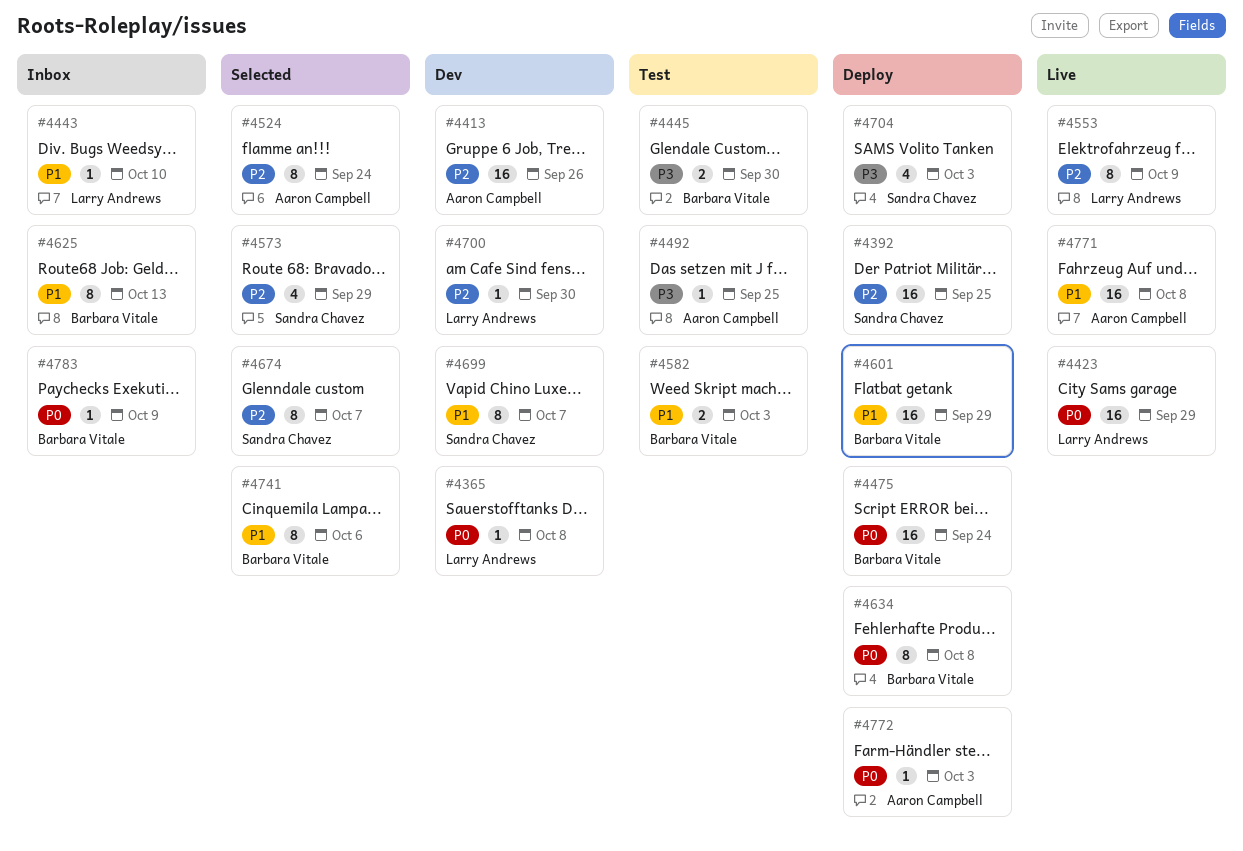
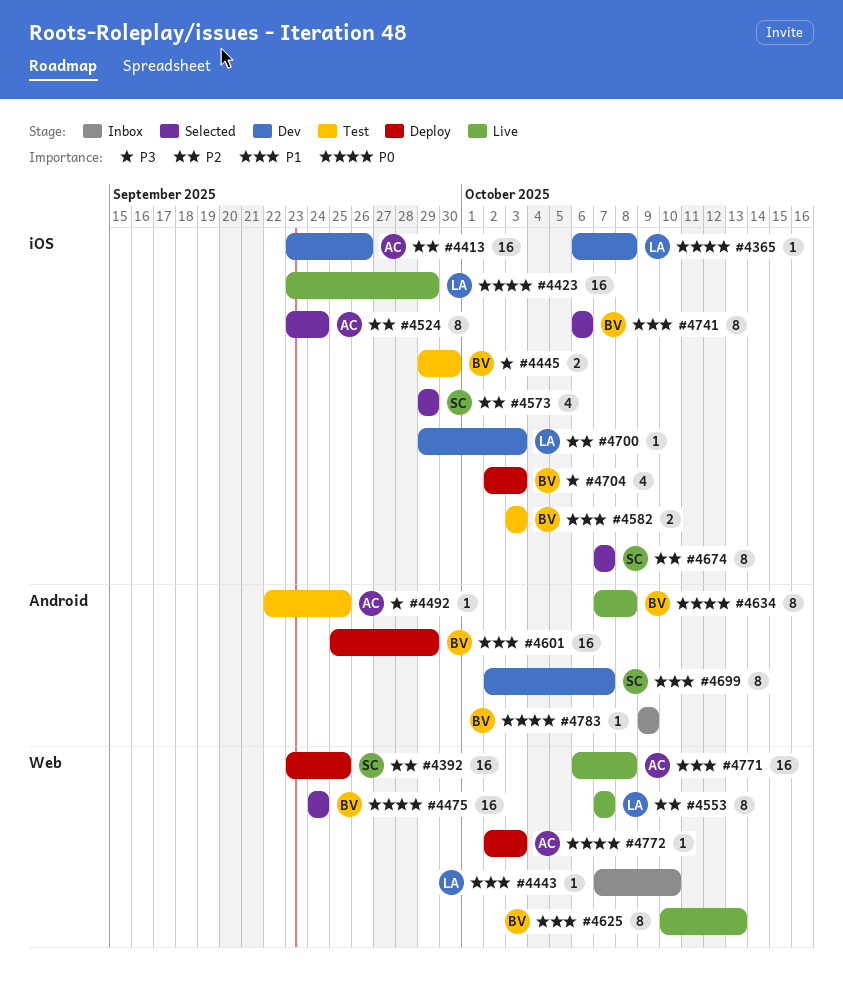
#4475, status: Deploy -> Selected
#4553, due: Oct 9 -> Oct 7
#4625, status: Inbox -> Live
#4634, status: Deploy -> Live
#4700, due: Sep 30 -> Oct 3
#4704, owner: Sandra Chavez -> Barbara Vitale

